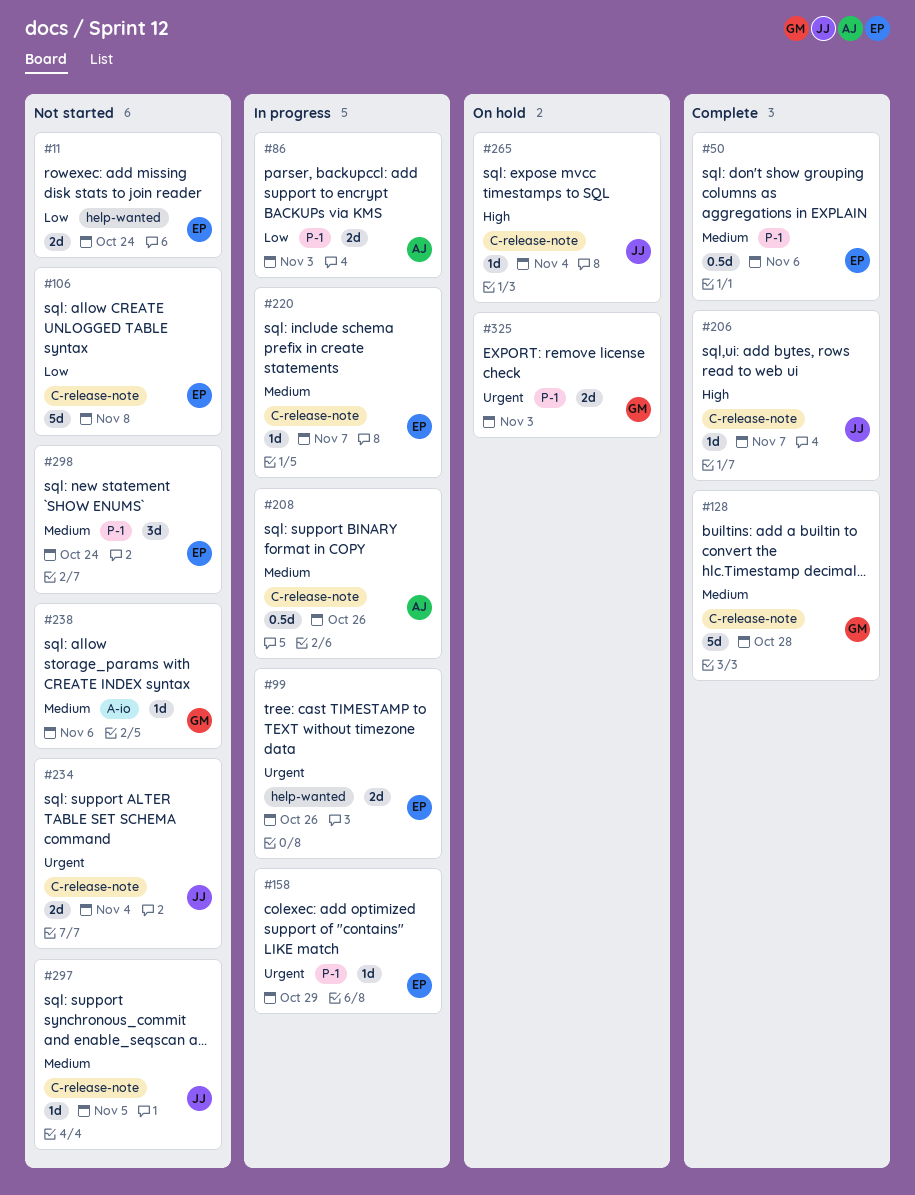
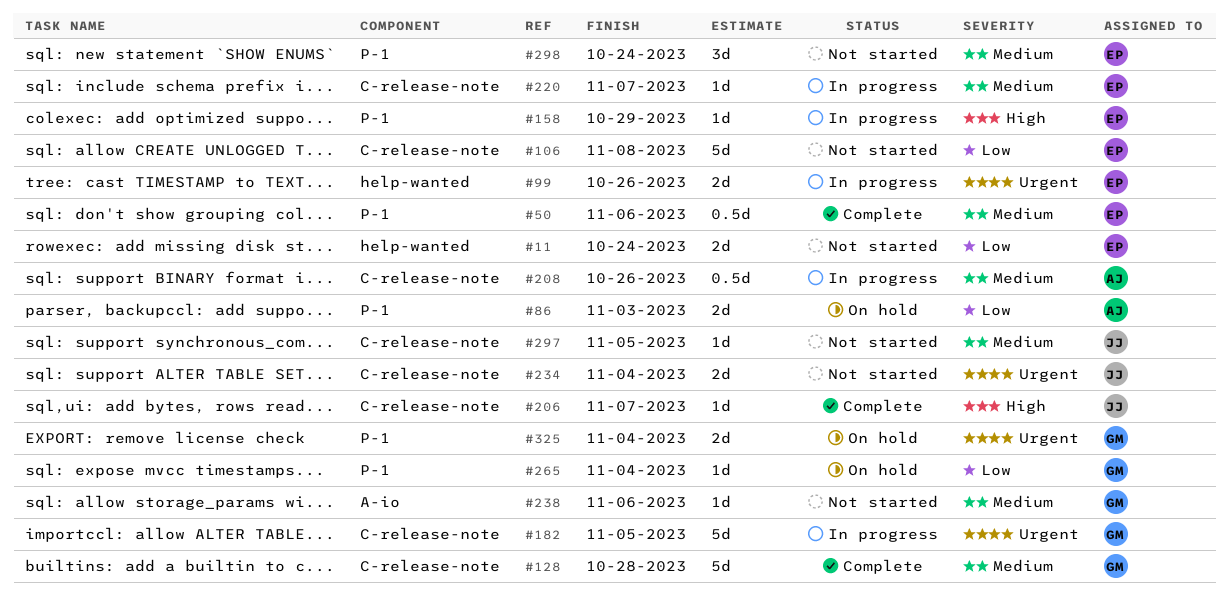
#86, status: In progress -> On hold
#158, priority: Urgent -> High
#182: none -> present
#265, owner: JJ -> GM
#265, priority: High -> Low
#265, label: C-release-note -> P-1
#325, due: Nov 3 -> Nov 4

